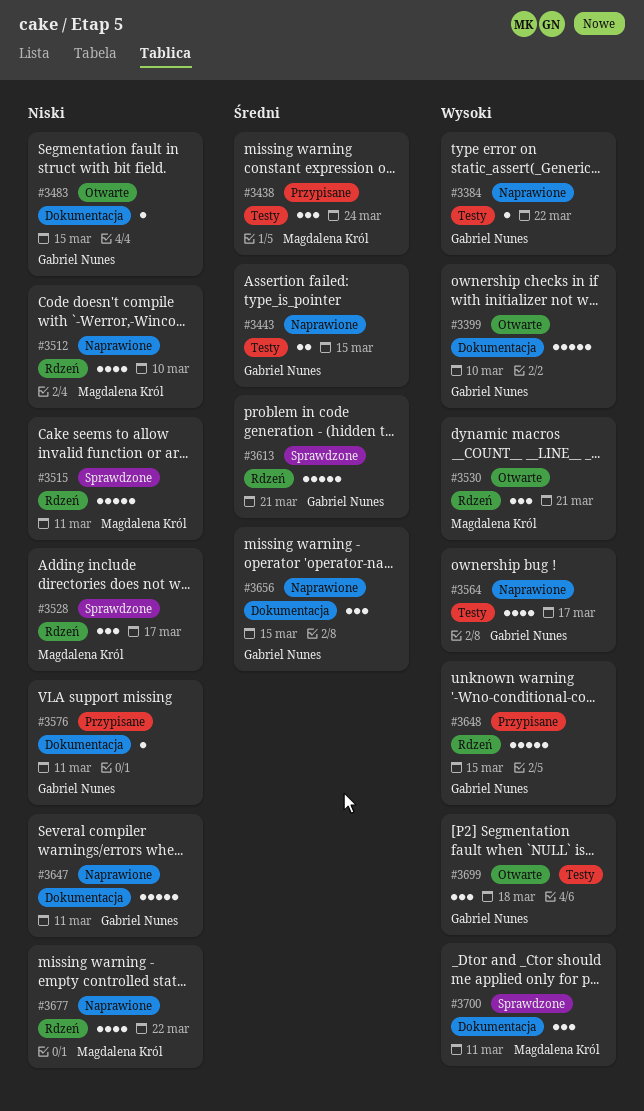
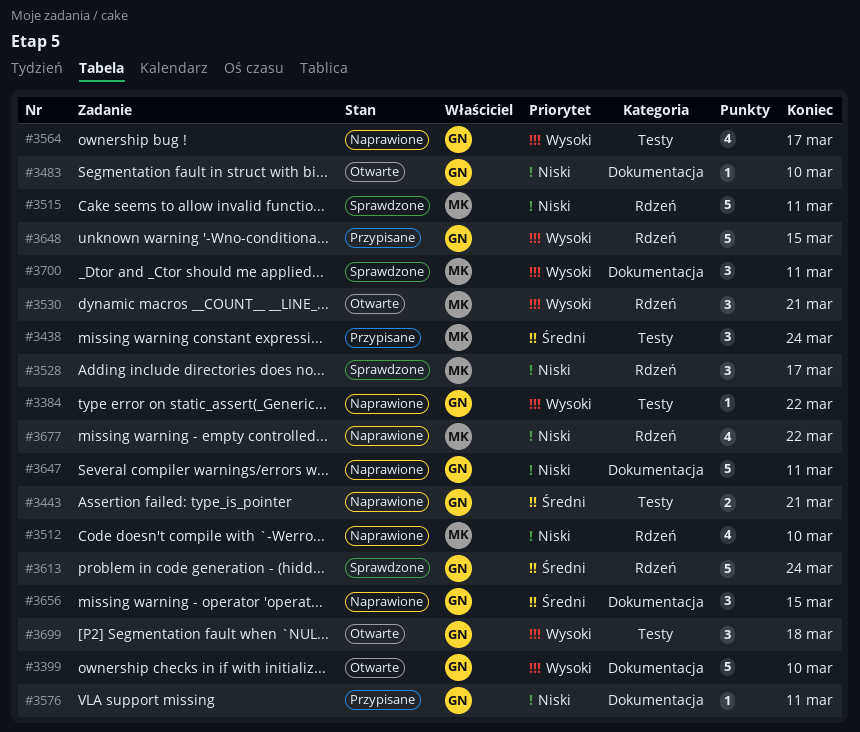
#3443, due: Mar 15 -> Mar 21
#3483, due: Mar 15 -> Mar 10
#3613, due: Mar 21 -> Mar 24

